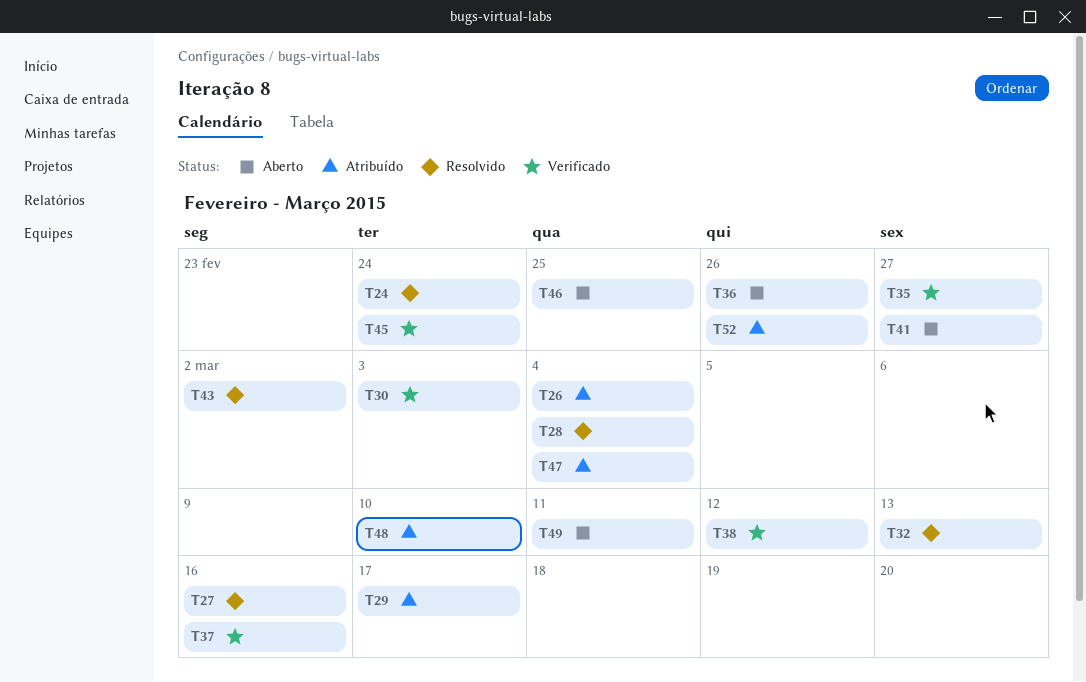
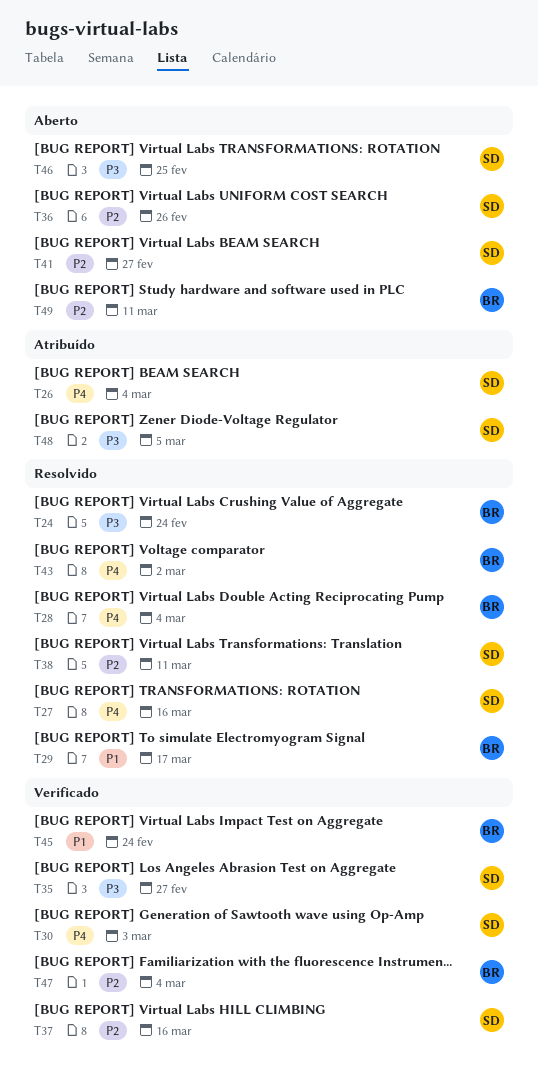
T29, status: Atribuído -> Resolvido
T32: present -> none
T38, status: Verificado -> Resolvido
T38, due: Mar 12 -> Mar 11
T47, status: Atribuído -> Verificado
T48, due: Mar 10 -> Mar 5
T52: present -> none

